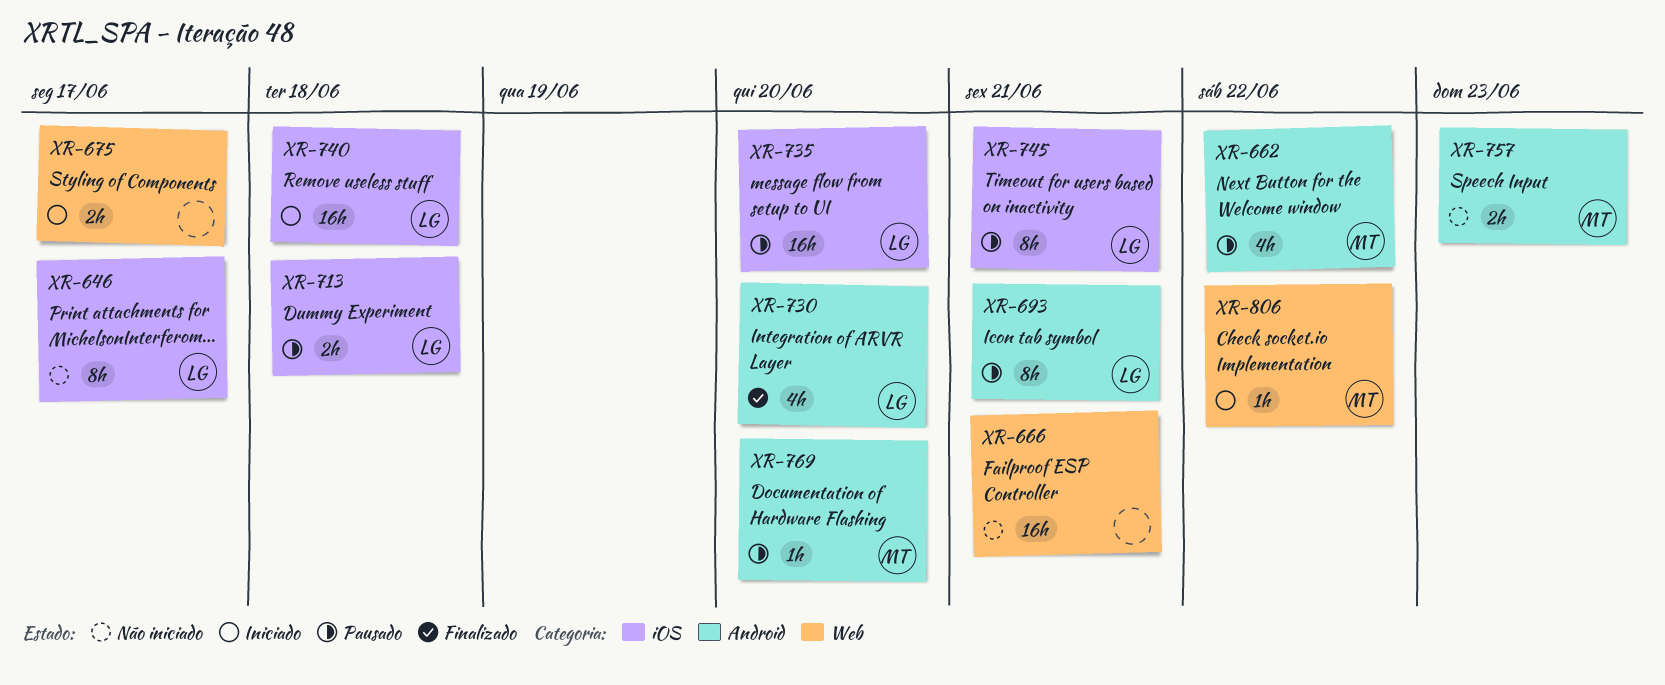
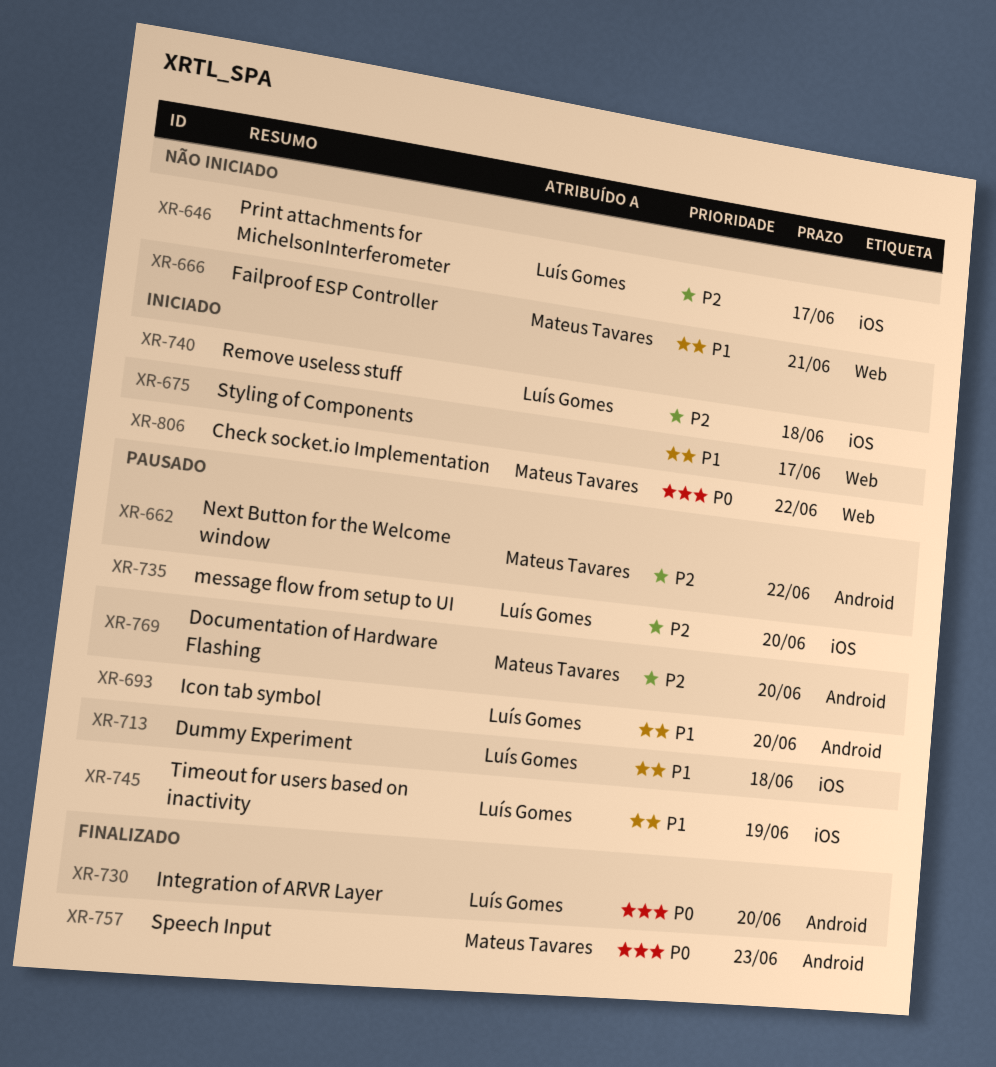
XR-666, owner: none -> Mateus Tavares
XR-693, due: Jun 21 -> Jun 20
XR-745, due: Jun 21 -> Jun 19
XR-757, status: Não iniciado -> Finalizado

